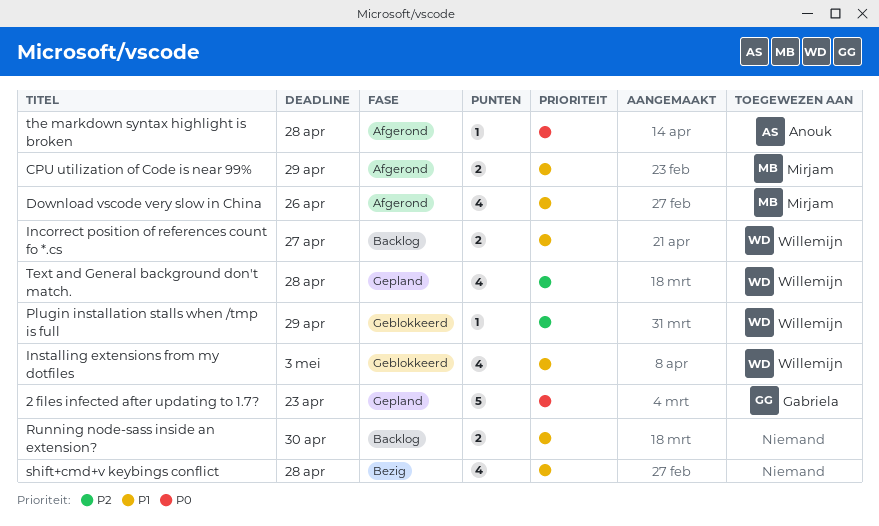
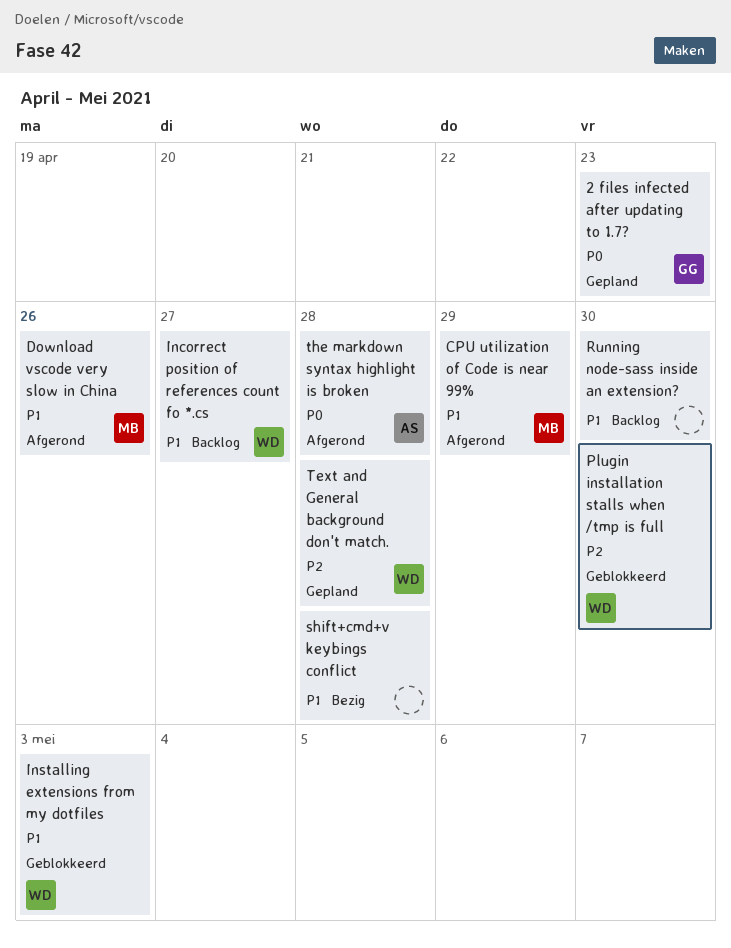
Plugin installation stalls when /tmp is full, due: Apr 29 -> Apr 30

